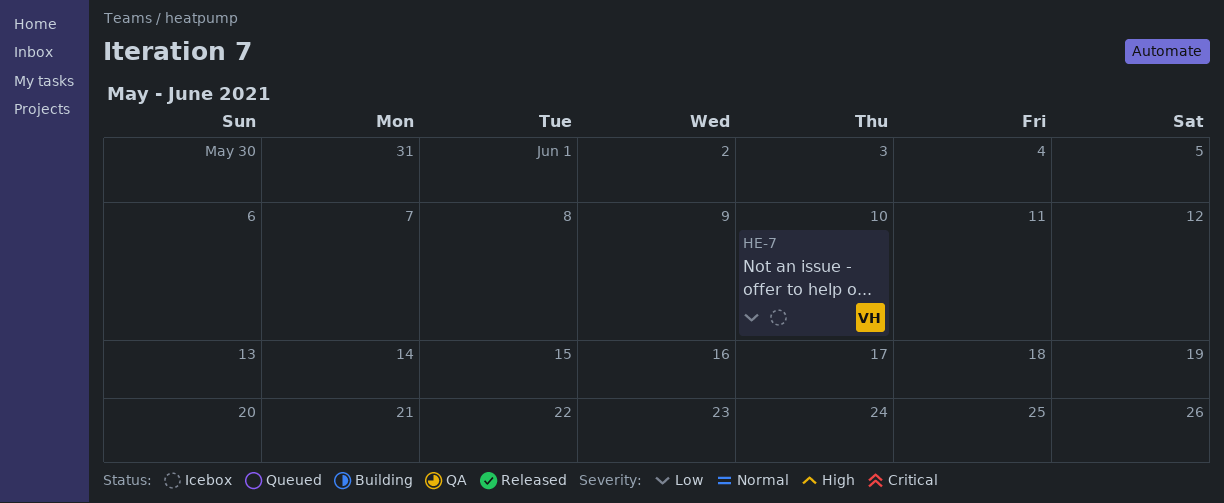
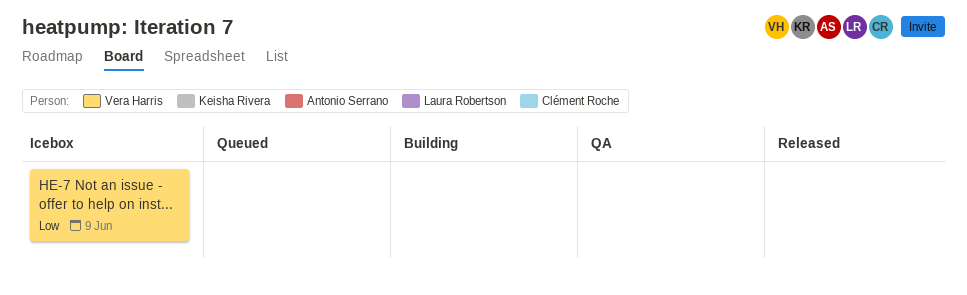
HE-7, due: Jun 10 -> Jun 9

